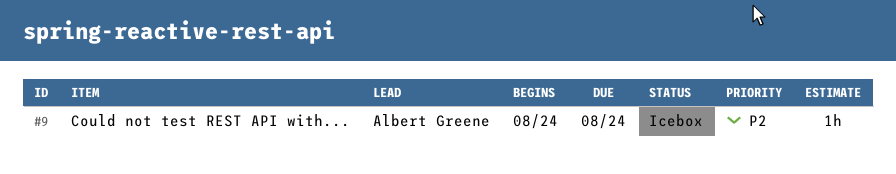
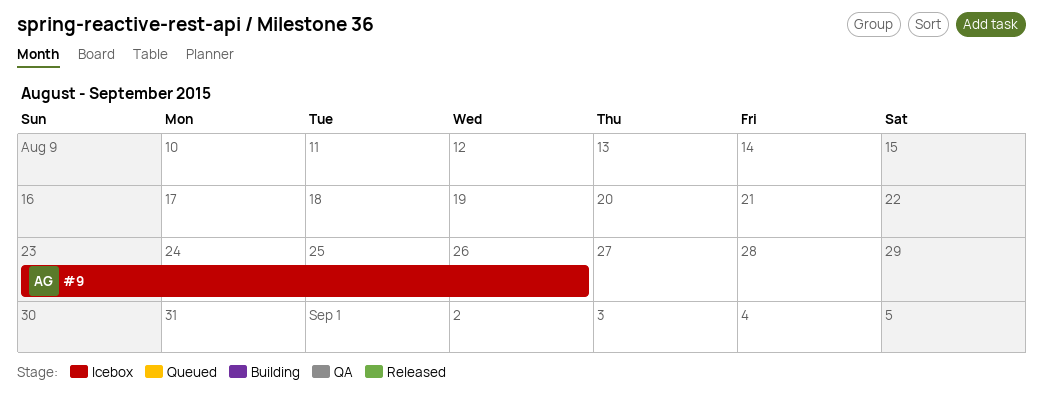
#9, start: Aug 24 -> Aug 23
#9, due: Aug 24 -> Aug 26

